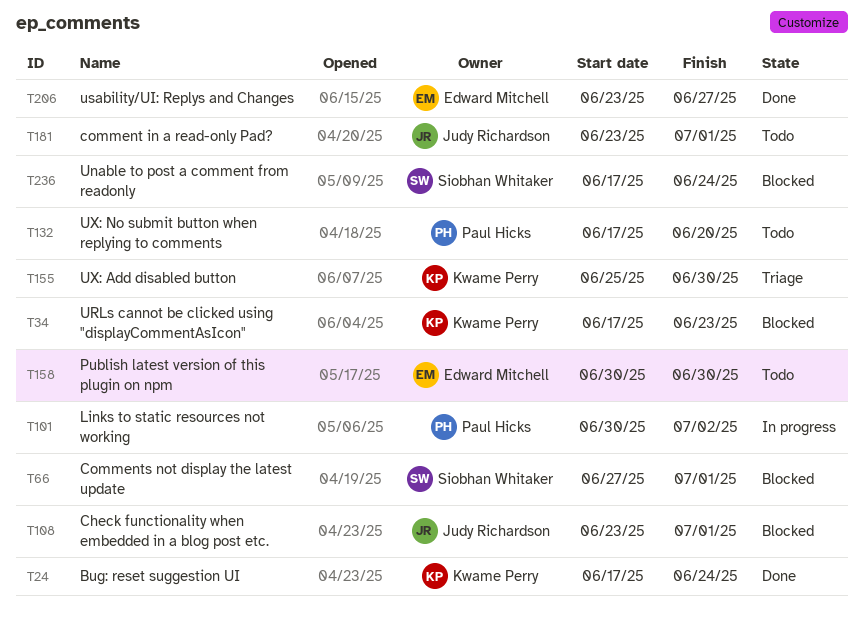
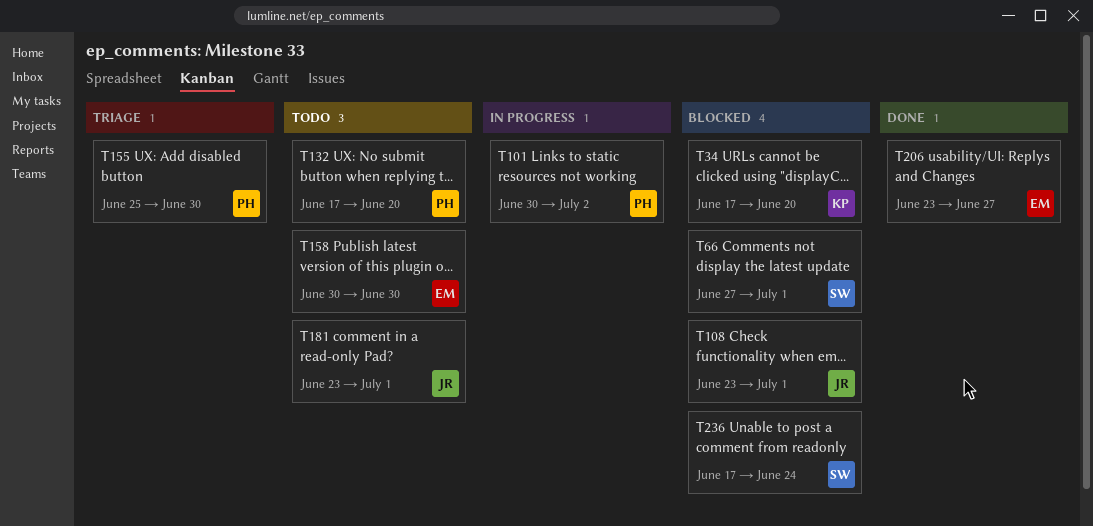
T24: present -> none
T34, due: Jun 23 -> Jun 20
T155, owner: Kwame Perry -> Paul Hicks

